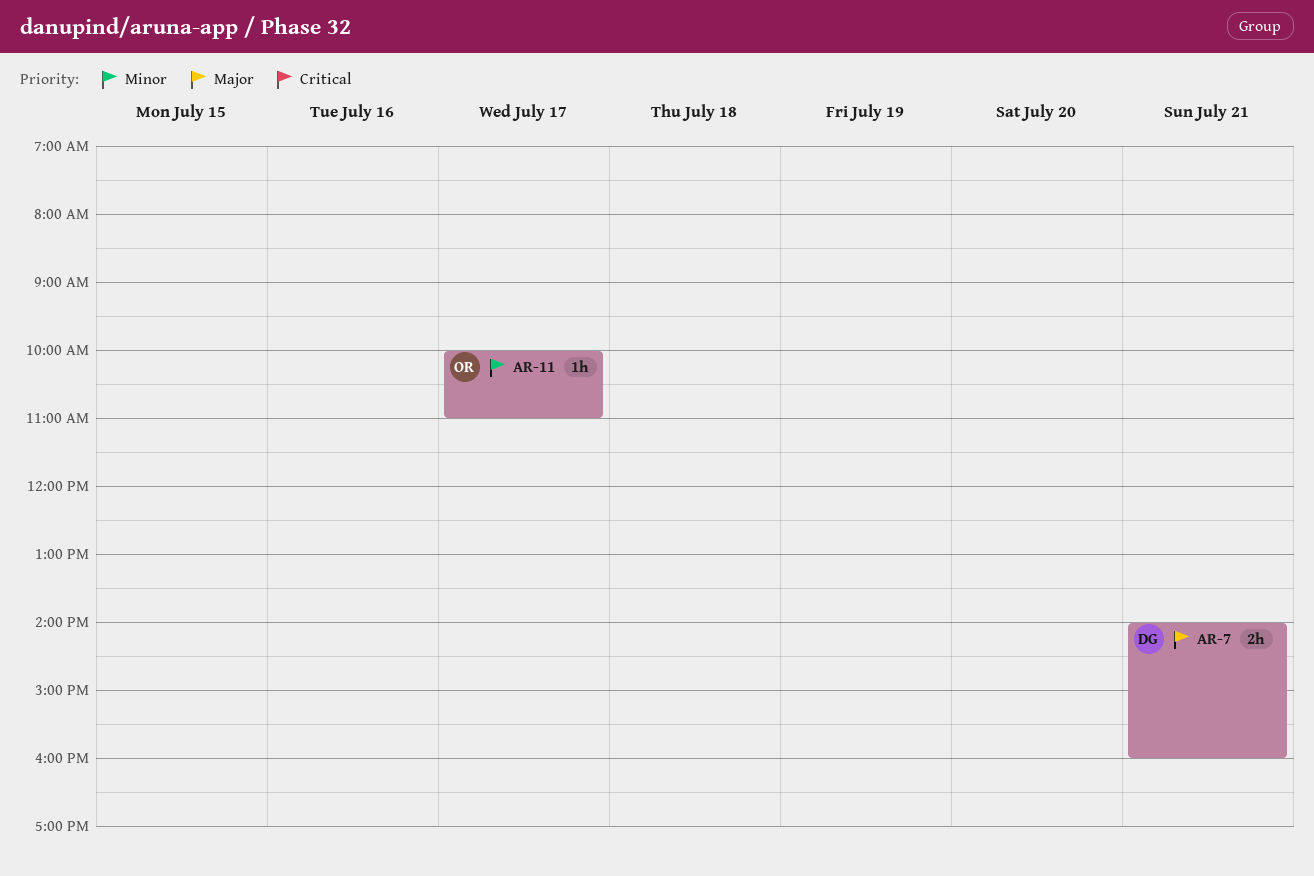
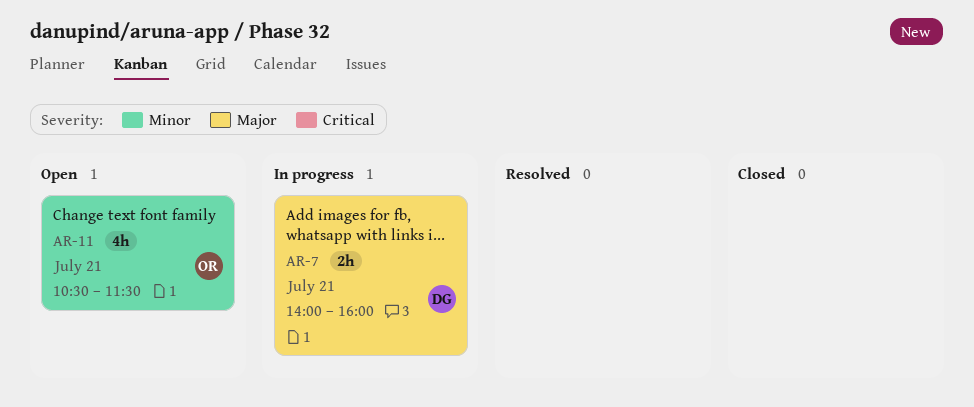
AR-11, estimate: 1h -> 4h
AR-11, day: Jul 17 -> Jul 21
AR-11, begins: 10:00 -> 10:30
AR-11, ends: 11:00 -> 11:30

